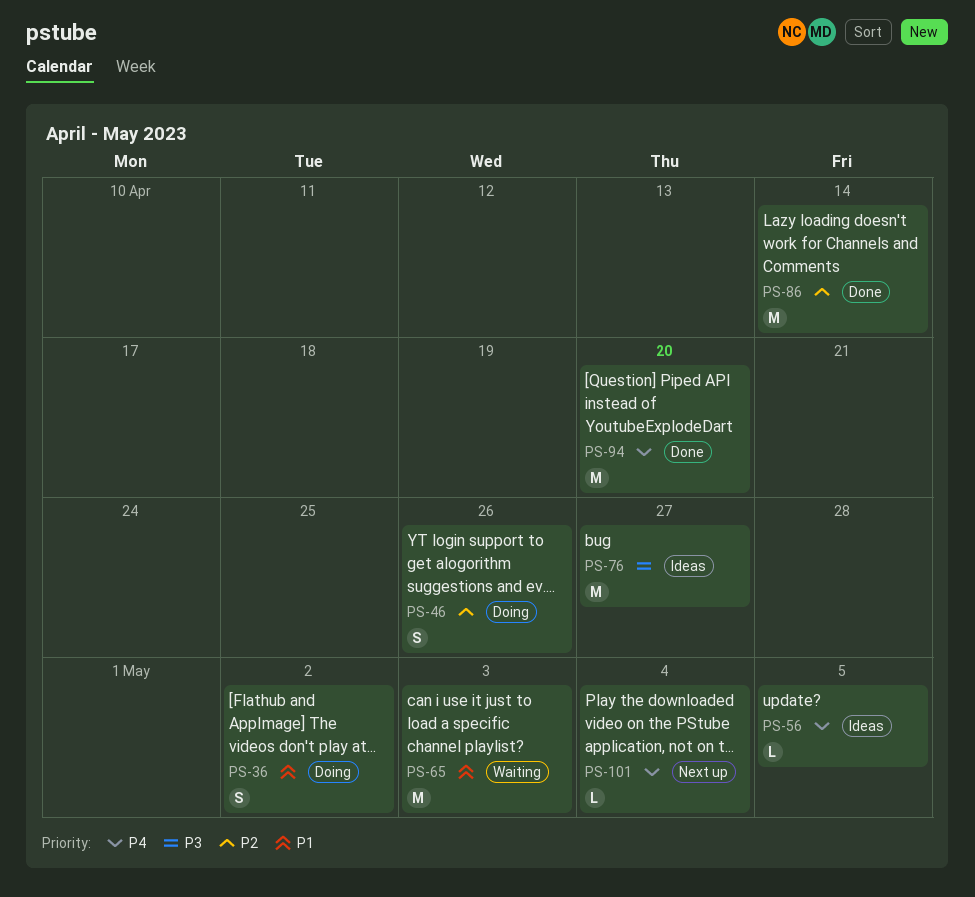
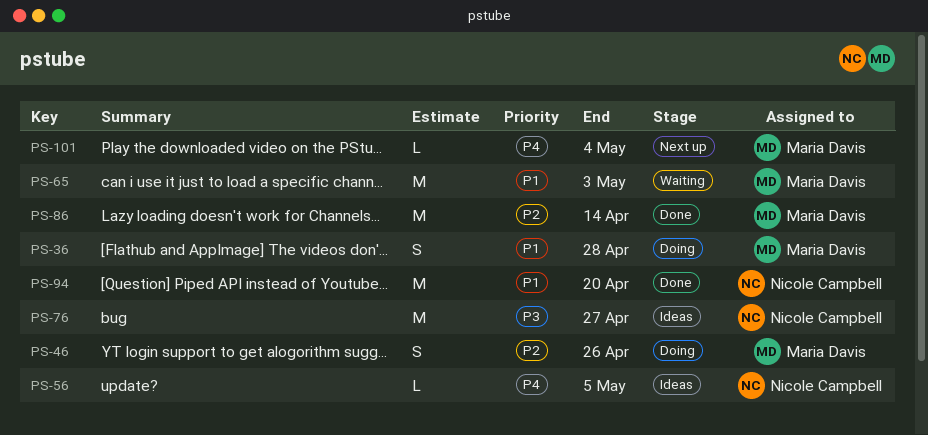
PS-36, due: May 2 -> Apr 28
PS-94, priority: P4 -> P1

